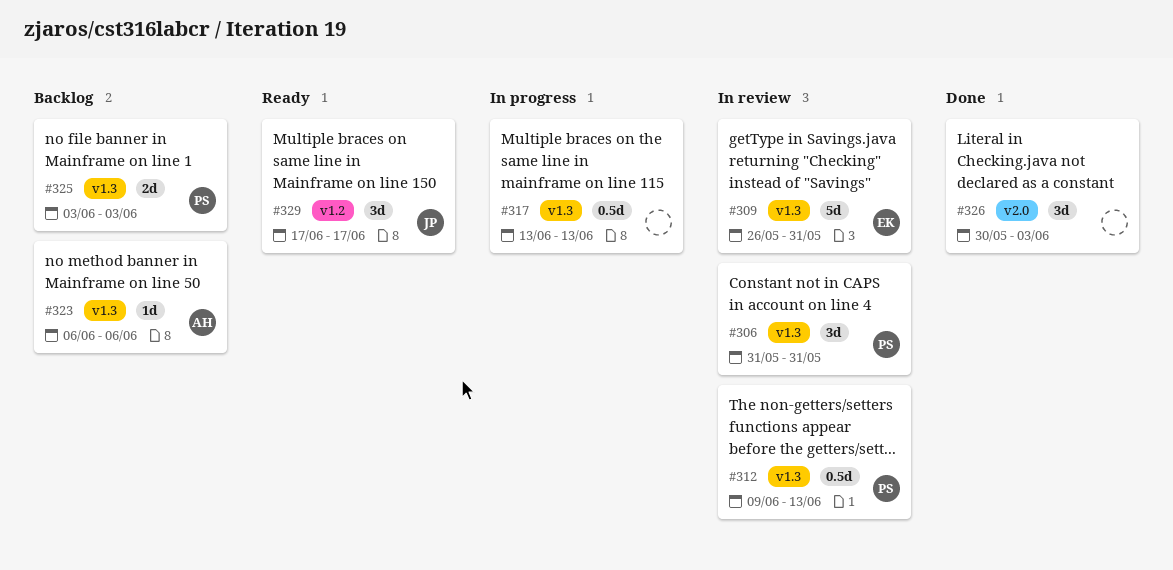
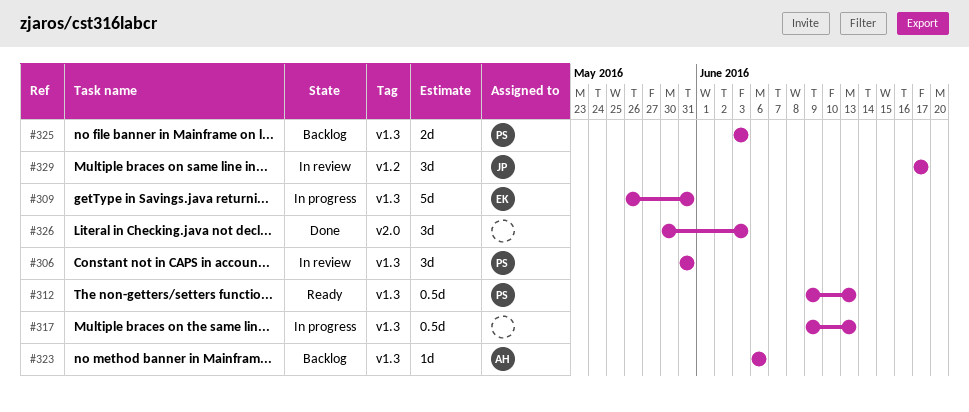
#309, status: In review -> In progress
#312, status: In review -> Ready
#317, start: Jun 13 -> Jun 9
#329, status: Ready -> In review

